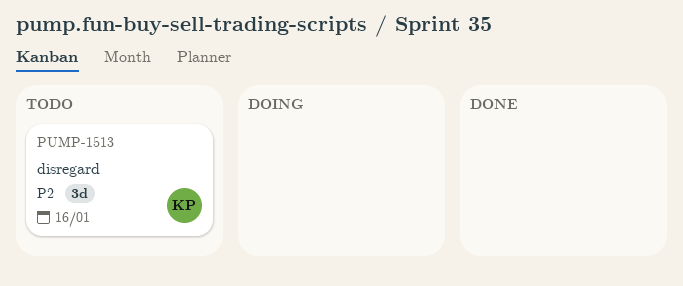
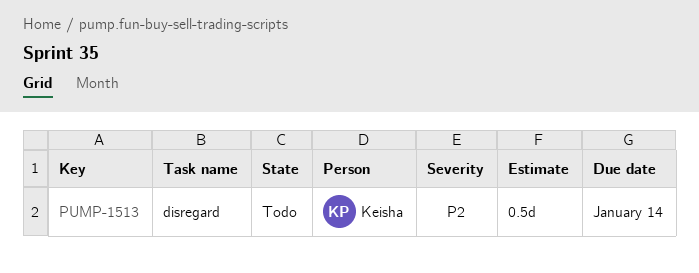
PUMP-1513, estimate: 3d -> 0.5d
PUMP-1513, due: Jan 16 -> Jan 14

